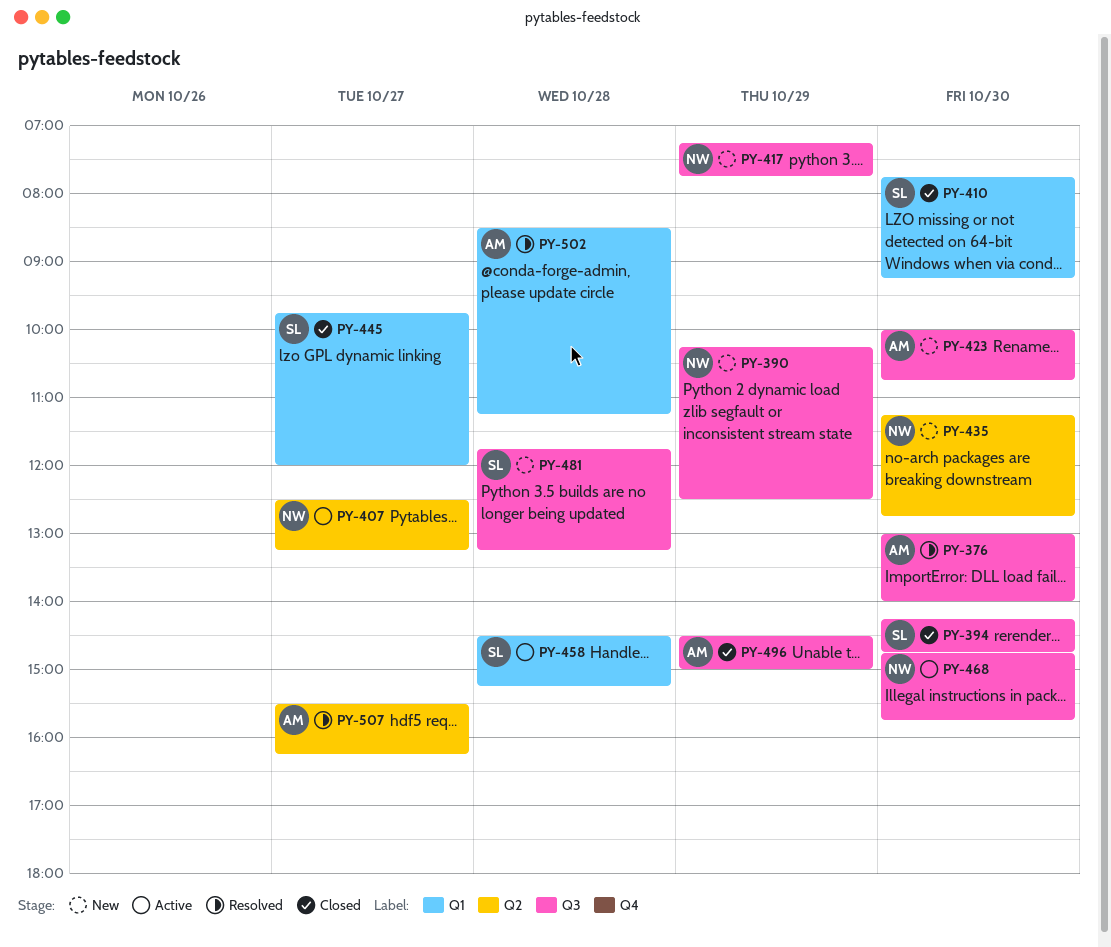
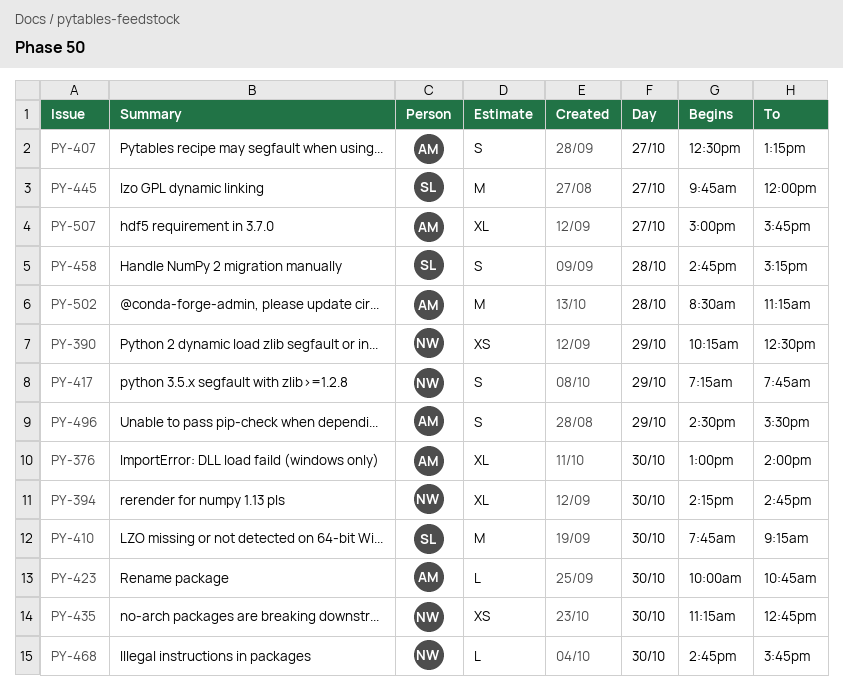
PY-394, owner: SL -> NW
PY-407, owner: NW -> AM
PY-458, begins: 14:30 -> 14:45
PY-481: present -> none
PY-496, ends: 15:00 -> 15:30
PY-507, begins: 15:30 -> 15:00
PY-507, ends: 16:15 -> 15:45

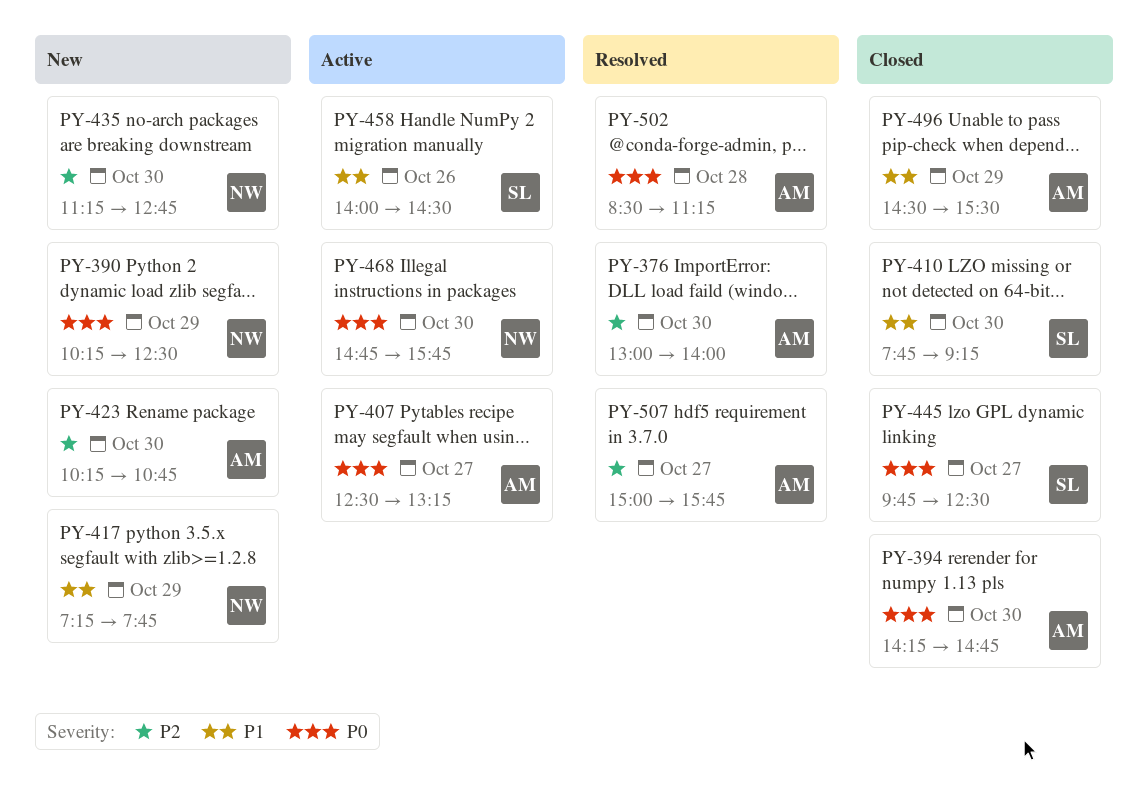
PY-394, owner: NW -> AM
PY-423, begins: 10:00 -> 10:15
PY-445, ends: 12:00 -> 12:30
PY-458, day: Oct 28 -> Oct 26
PY-458, begins: 14:45 -> 14:00
PY-458, ends: 15:15 -> 14:30

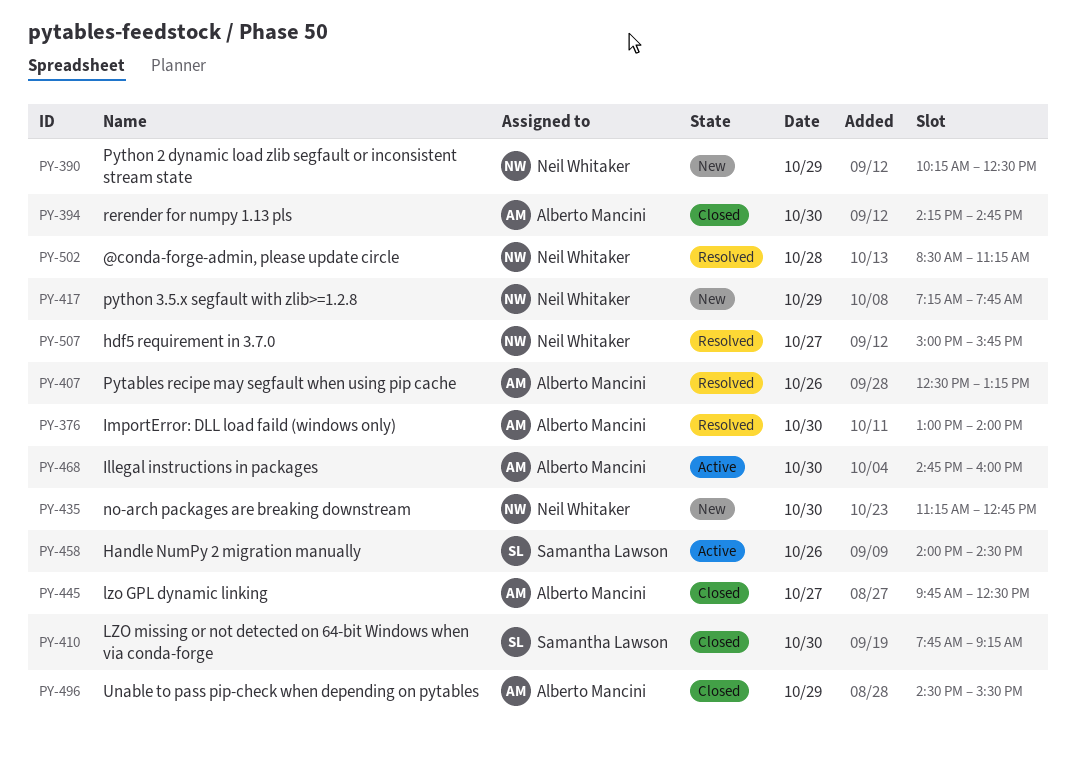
PY-407, status: Active -> Resolved
PY-407, day: Oct 27 -> Oct 26
PY-423: present -> none
PY-445, owner: Samantha Lawson -> Alberto Mancini
PY-468, owner: Neil Whitaker -> Alberto Mancini
PY-468, ends: 15:45 -> 16:00
PY-502, owner: Alberto Mancini -> Neil Whitaker
PY-507, owner: Alberto Mancini -> Neil Whitaker

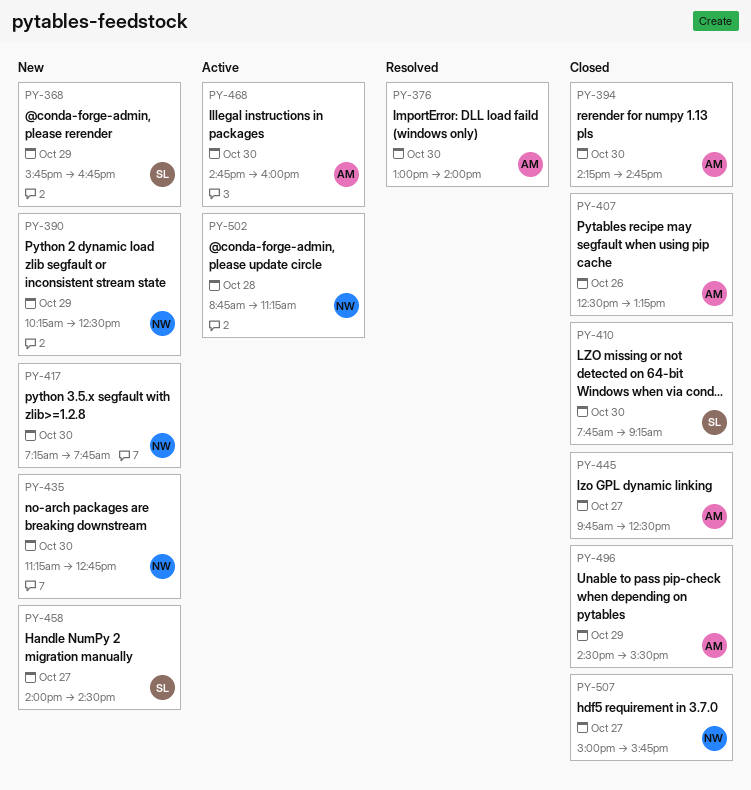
PY-368: none -> present
PY-407, status: Resolved -> Closed
PY-417, day: Oct 29 -> Oct 30
PY-458, status: Active -> New
PY-458, day: Oct 26 -> Oct 27
PY-502, status: Resolved -> Active
PY-502, begins: 08:30 -> 08:45
PY-507, status: Resolved -> Closed

